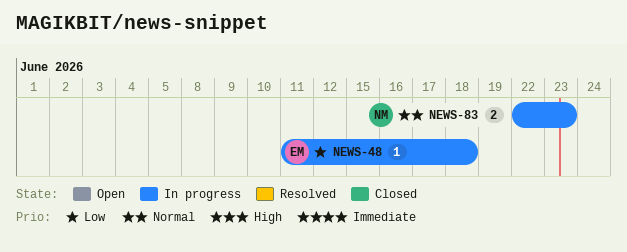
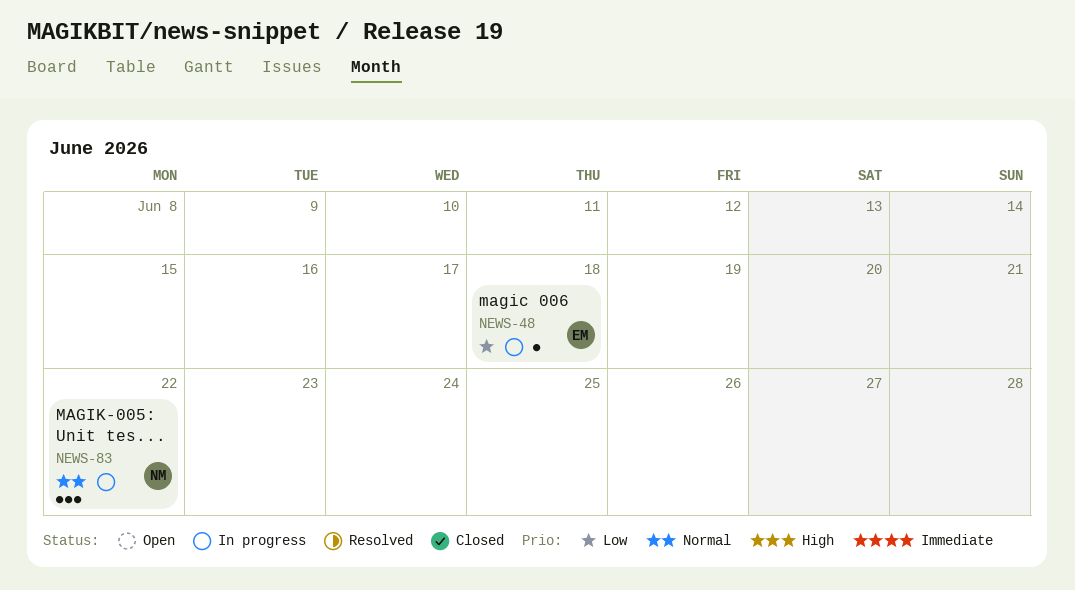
NEWS-83, estimate: 2 -> 3
NEWS-83, due: Jun 23 -> Jun 22

